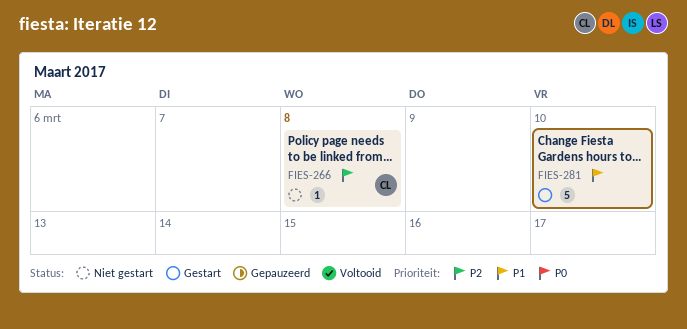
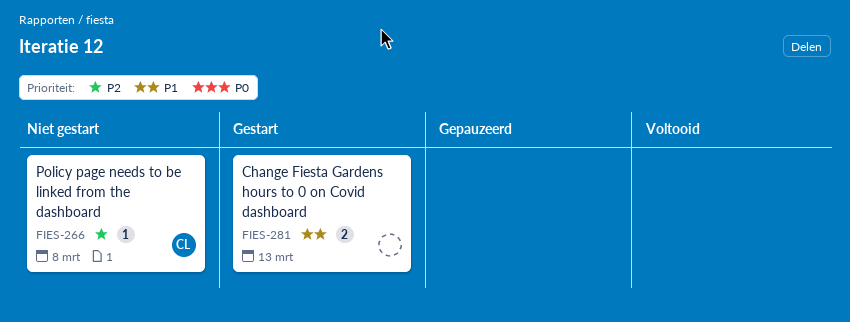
FIES-281, estimate: 5 -> 2
FIES-281, due: Mar 10 -> Mar 13

